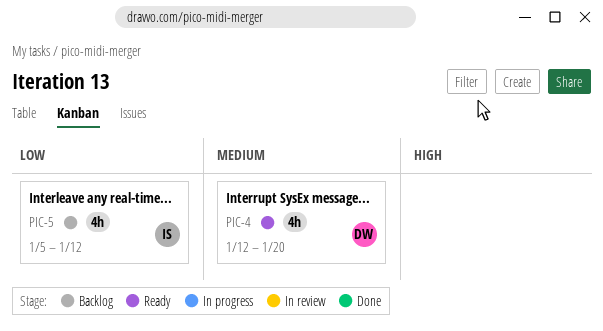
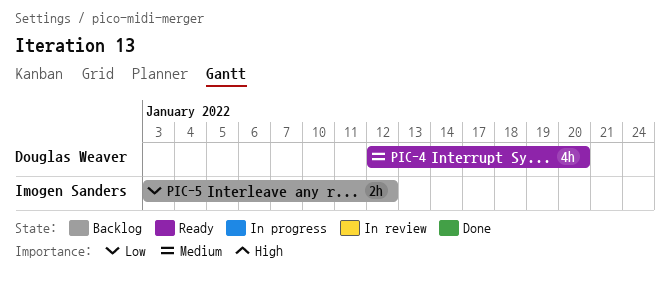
PIC-5, estimate: 4h -> 2h
PIC-5, start: Jan 5 -> Jan 3

